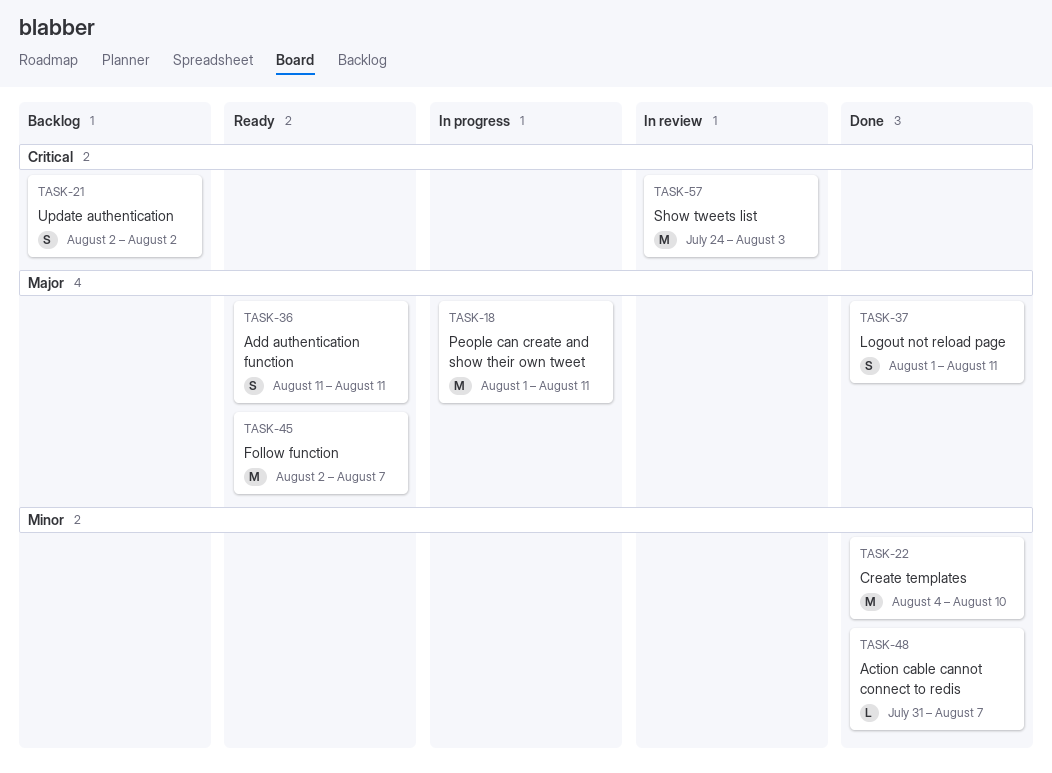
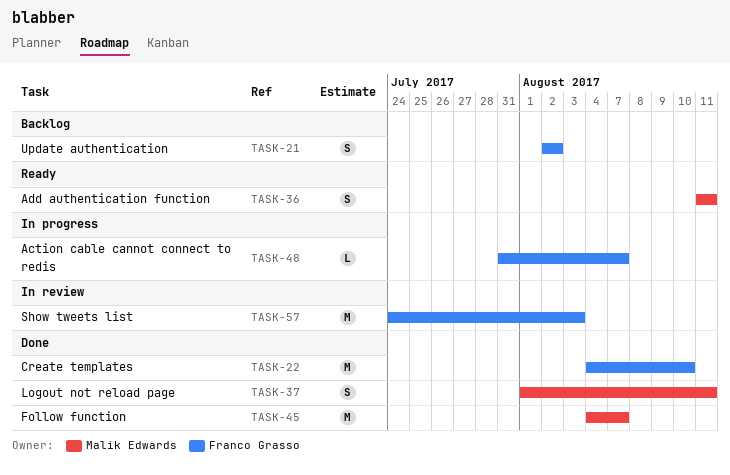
TASK-18: present -> none
TASK-45, status: Ready -> Done
TASK-45, start: Aug 2 -> Aug 4
TASK-48, status: Done -> In progress

